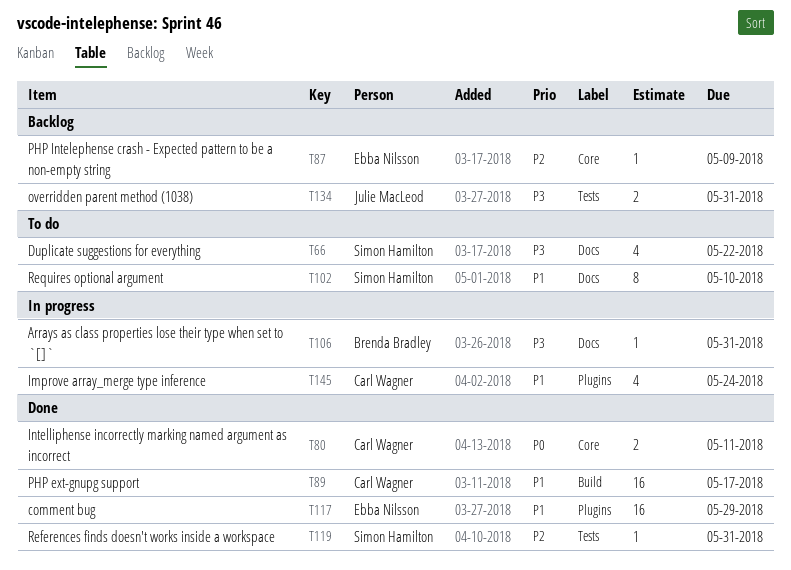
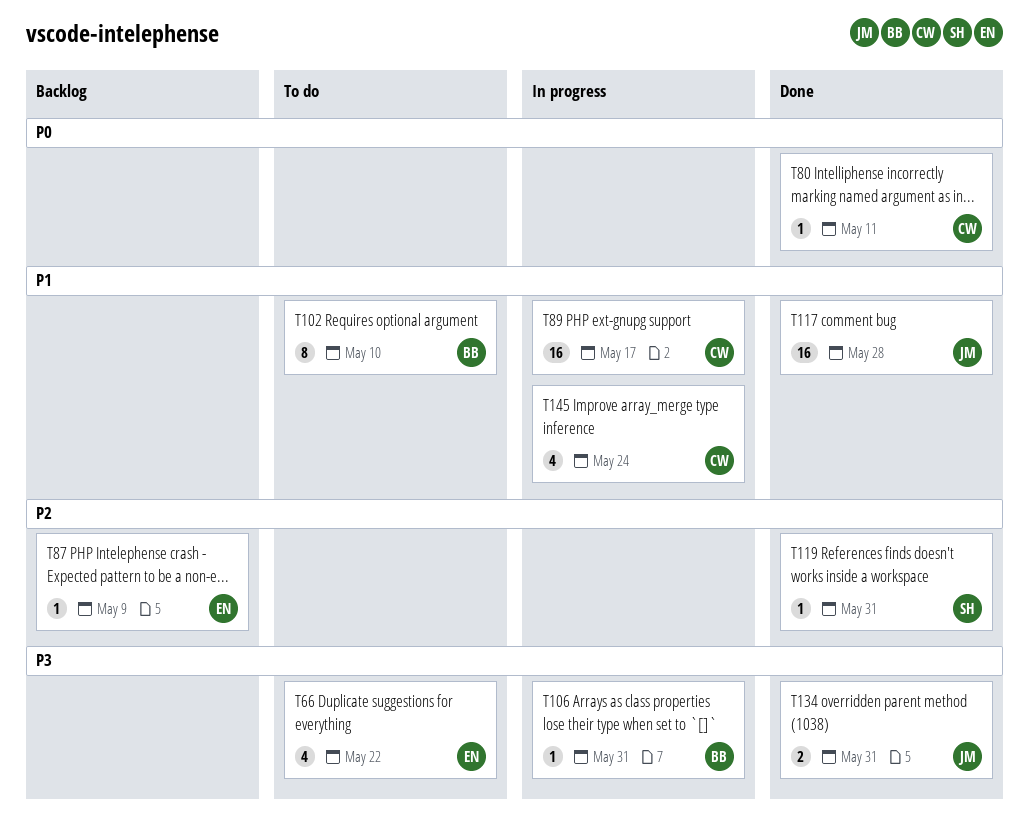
T66, owner: Simon Hamilton -> Ebba Nilsson
T80, estimate: 2 -> 1
T89, status: Done -> In progress
T102, owner: Simon Hamilton -> Brenda Bradley
T117, owner: Ebba Nilsson -> Julie MacLeod
T117, due: May 29 -> May 28
T134, status: Backlog -> Done

